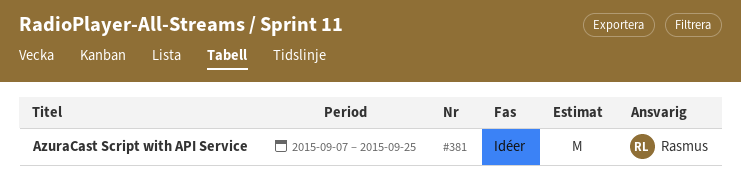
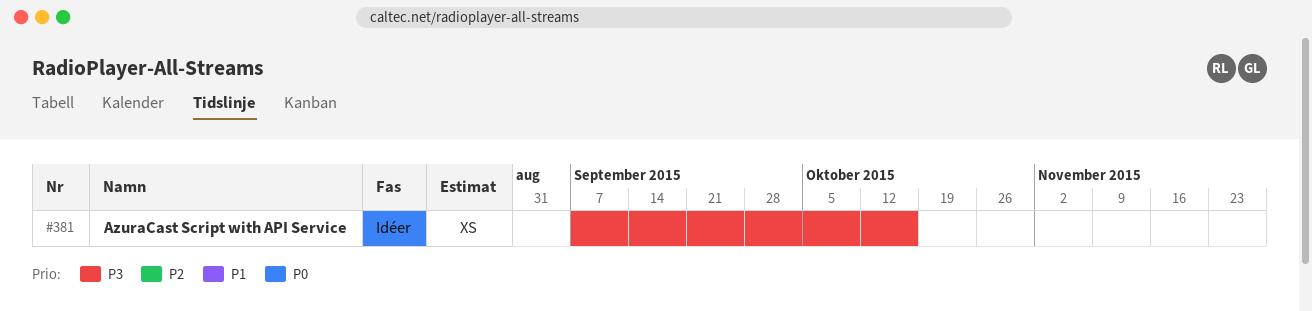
#381, estimate: M -> XS
#381, due: Sep 25 -> Oct 16

